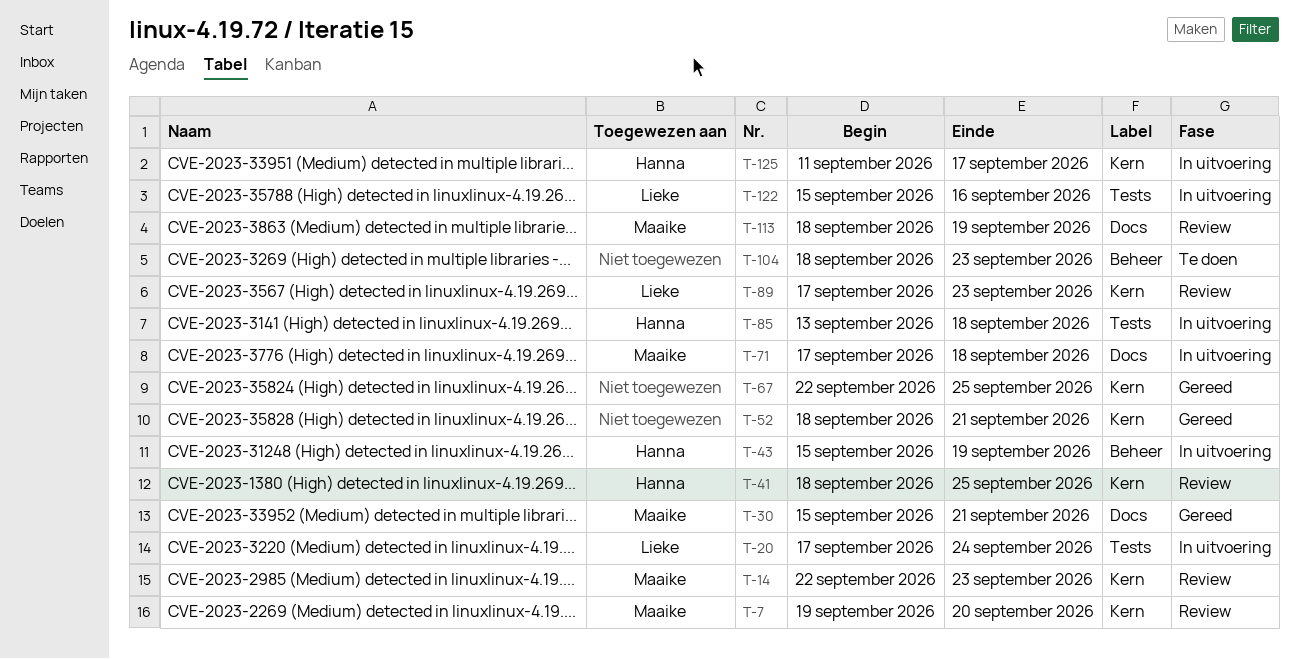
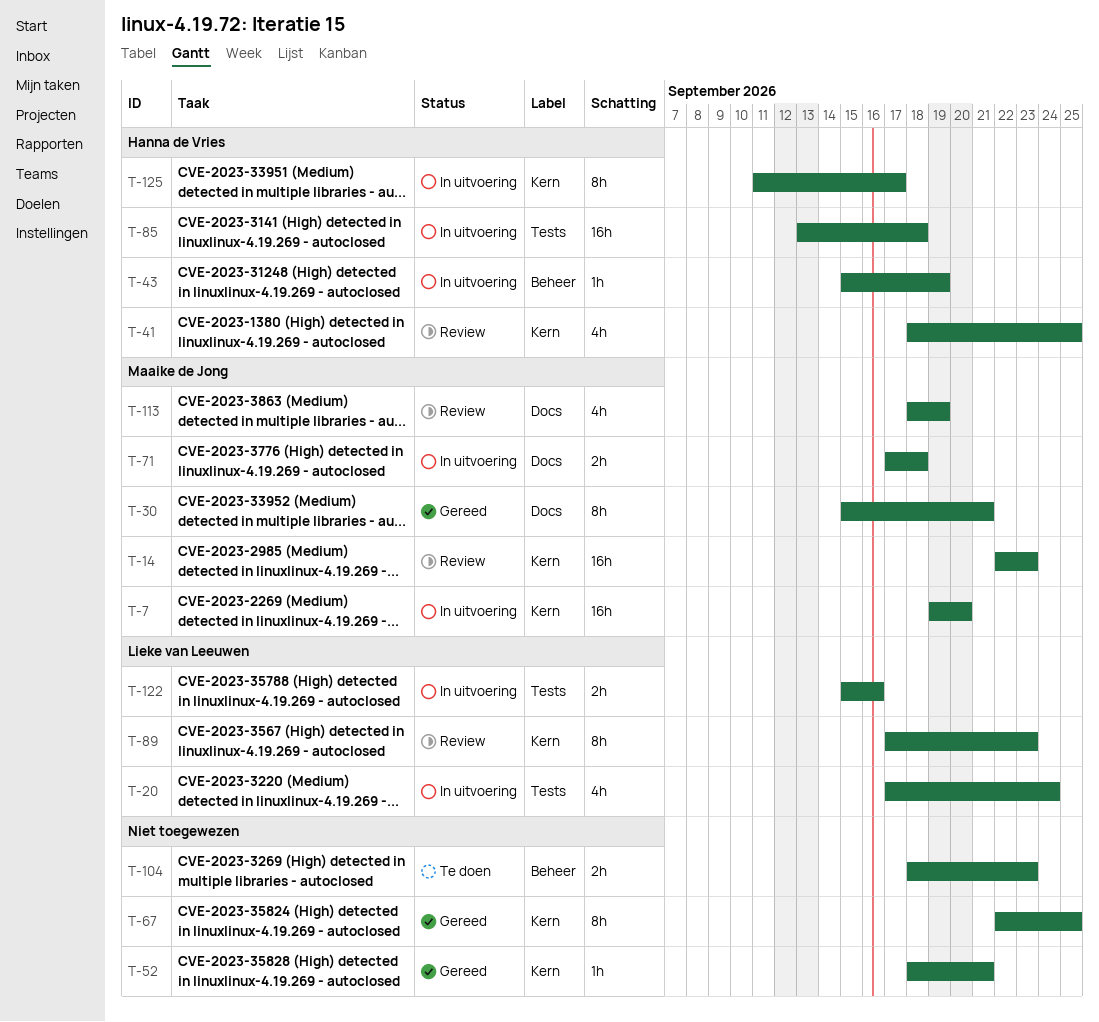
T-7, status: Review -> In uitvoering

